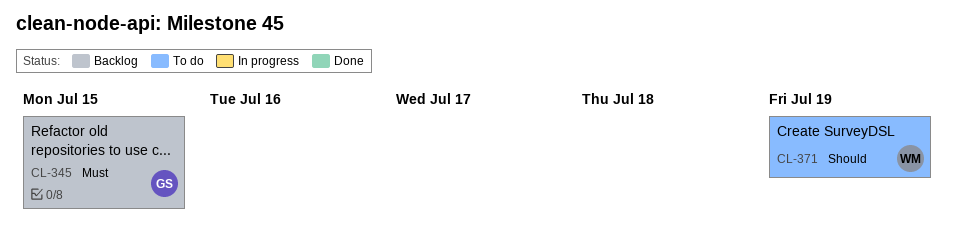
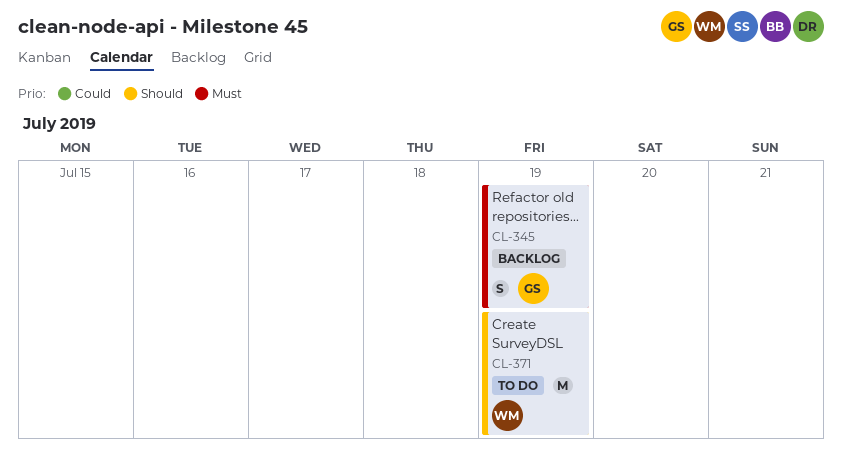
CL-345, due: Jul 15 -> Jul 19

